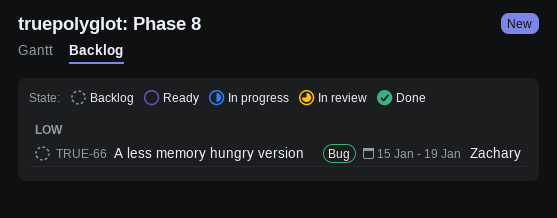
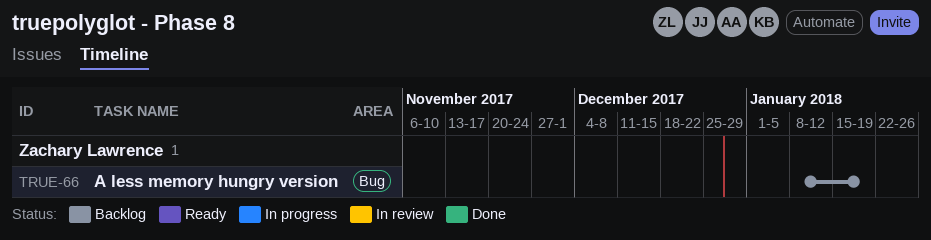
TRUE-66, start: Jan 15 -> Jan 8

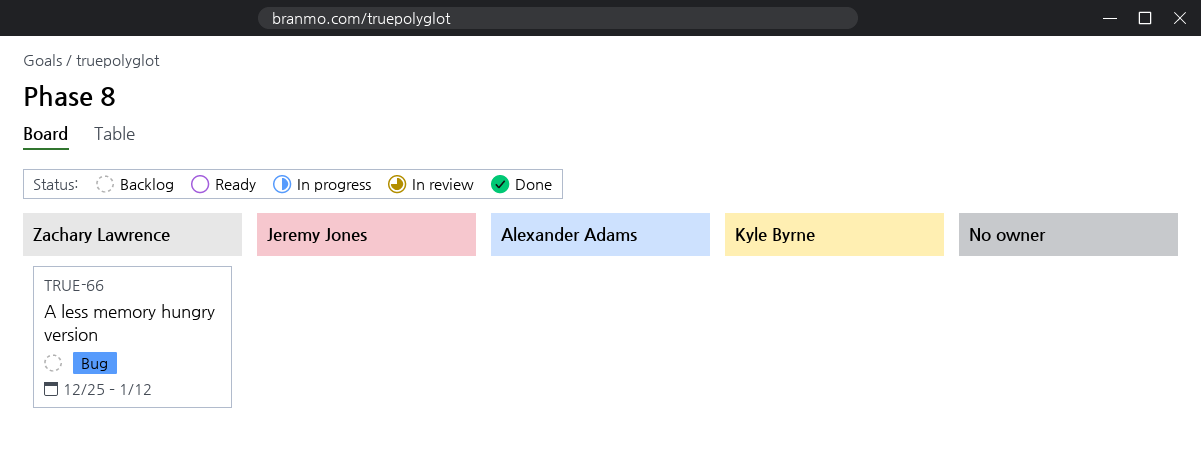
TRUE-66, start: Jan 8 -> Dec 25
TRUE-66, due: Jan 19 -> Jan 12

